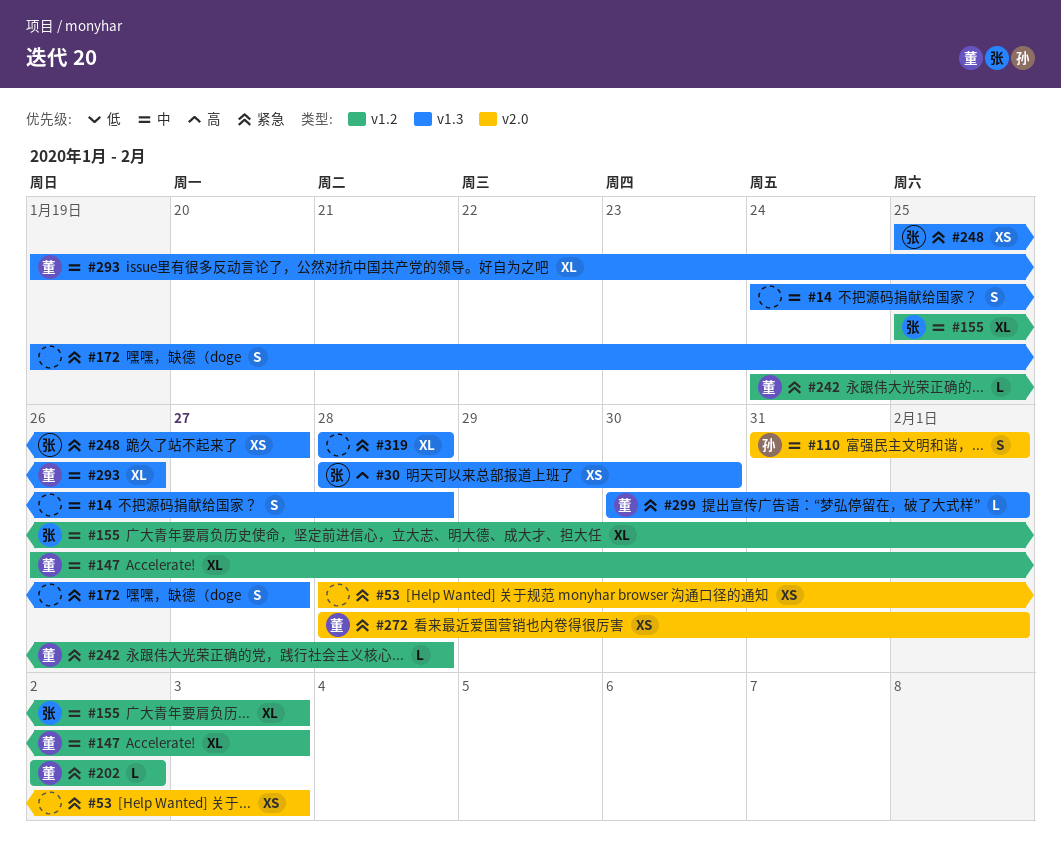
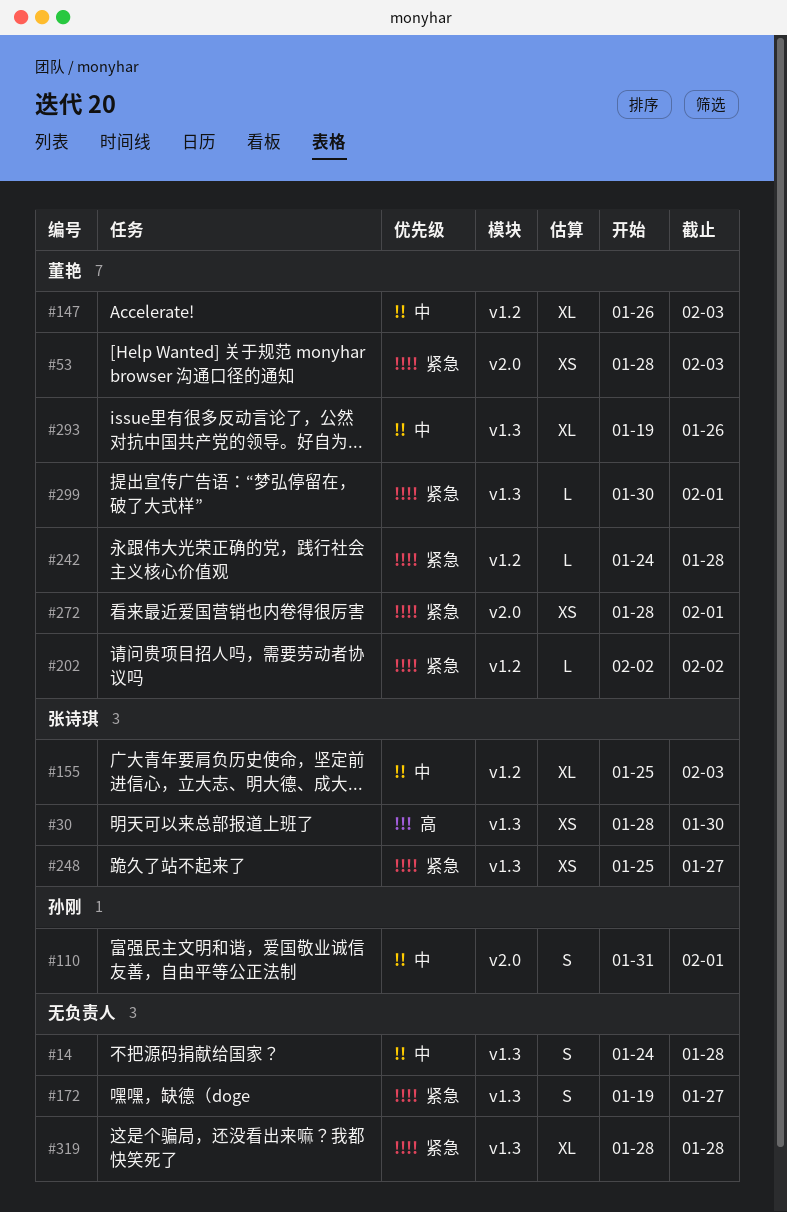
#53, owner: none -> 董艳

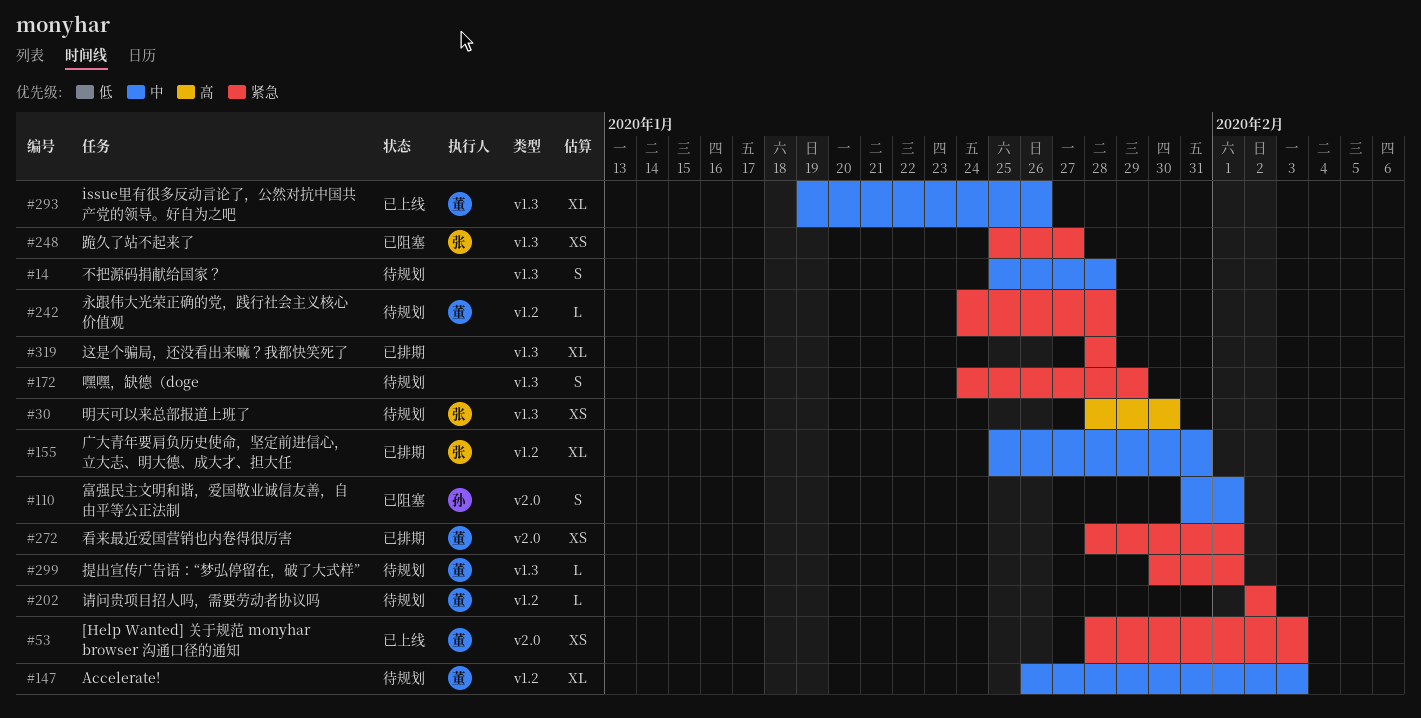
#14, start: Jan 24 -> Jan 25
#155, due: Feb 3 -> Jan 31
#172, start: Jan 19 -> Jan 24
#172, due: Jan 27 -> Jan 29

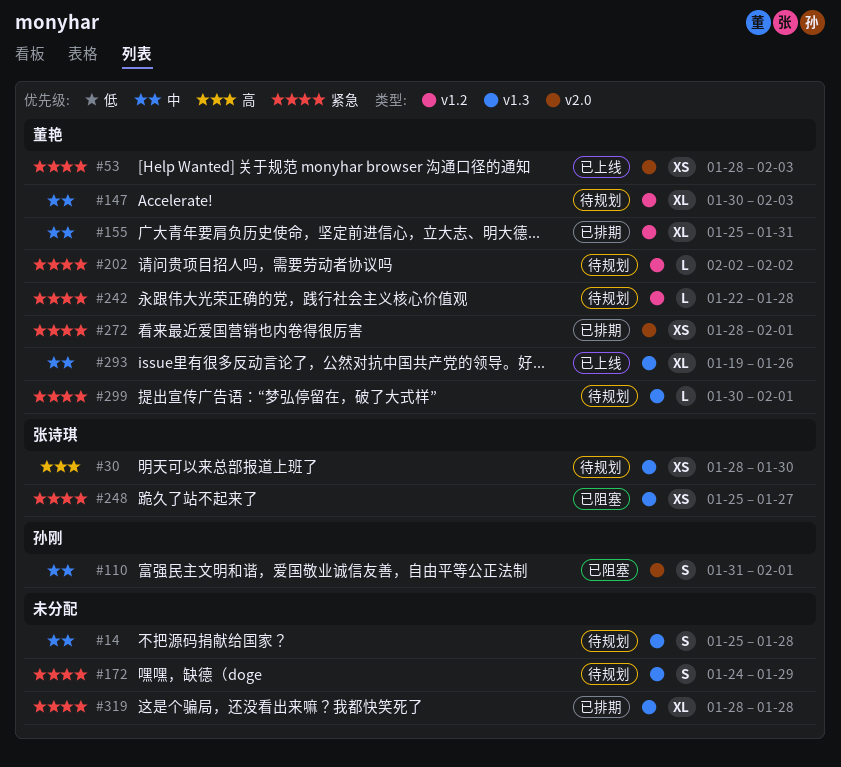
#147, start: Jan 26 -> Jan 30
#155, owner: 张诗琪 -> 董艳
#242, start: Jan 24 -> Jan 22

